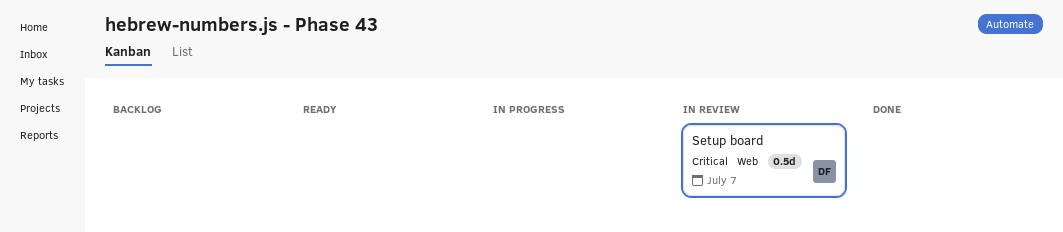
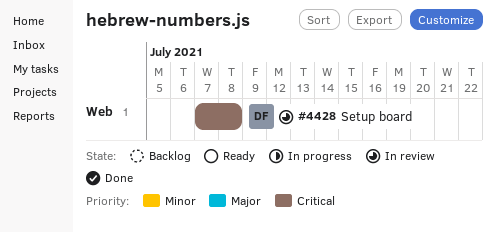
Setup board, due: Jul 7 -> Jul 8

